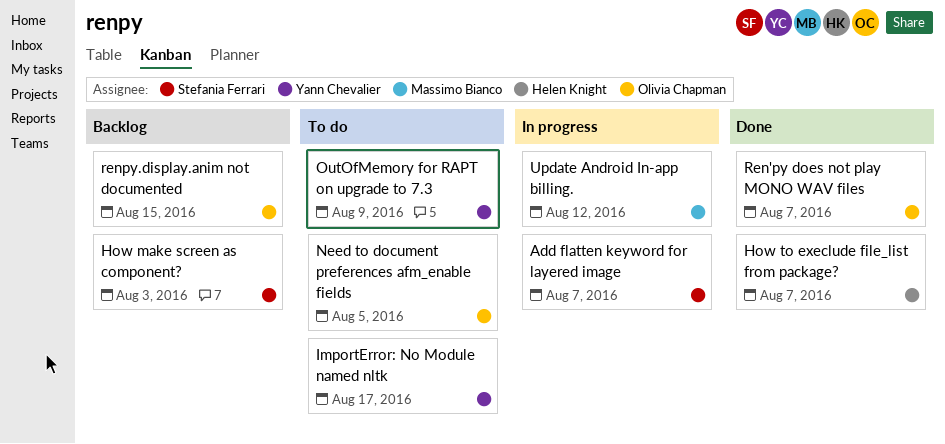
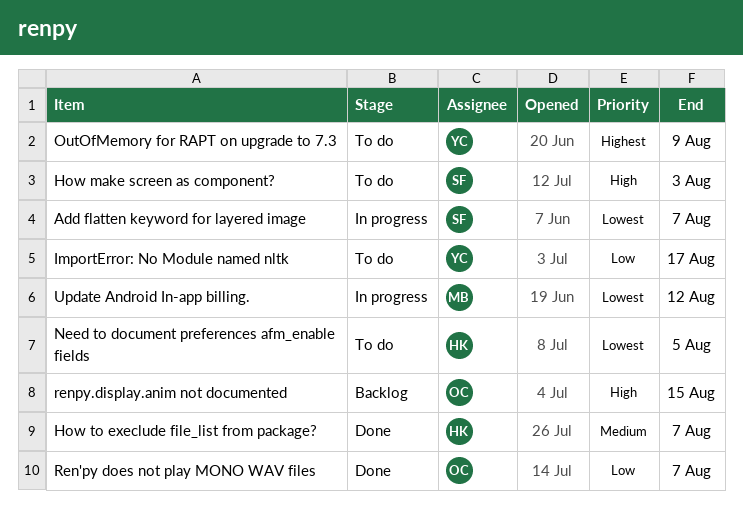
How make screen as component?, status: Backlog -> To do
Need to document preferences afm_enable fields, owner: Olivia Chapman -> Helen Knight

